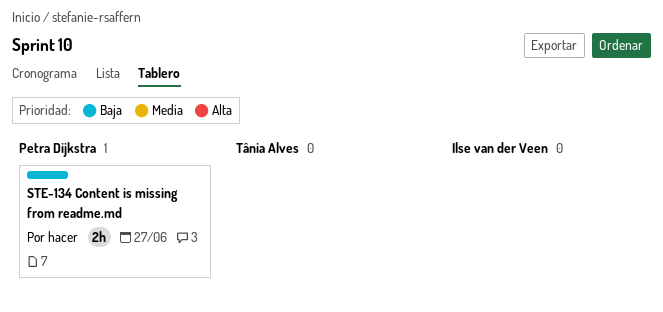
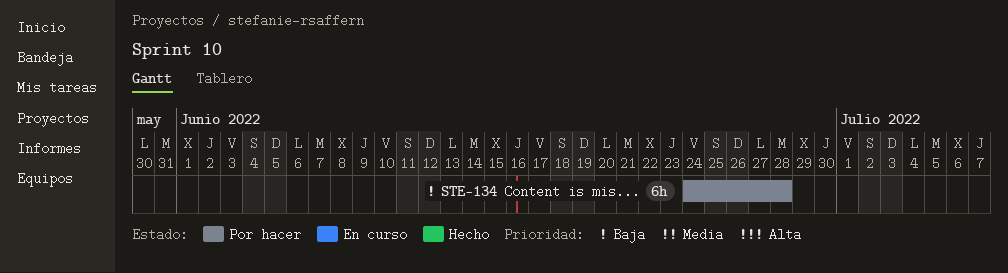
STE-134, estimate: 2h -> 6h
STE-134, due: Jun 27 -> Jun 28

